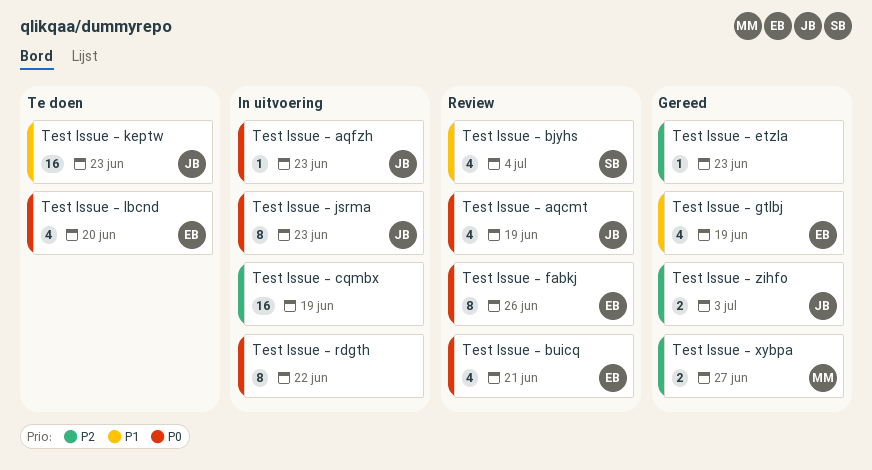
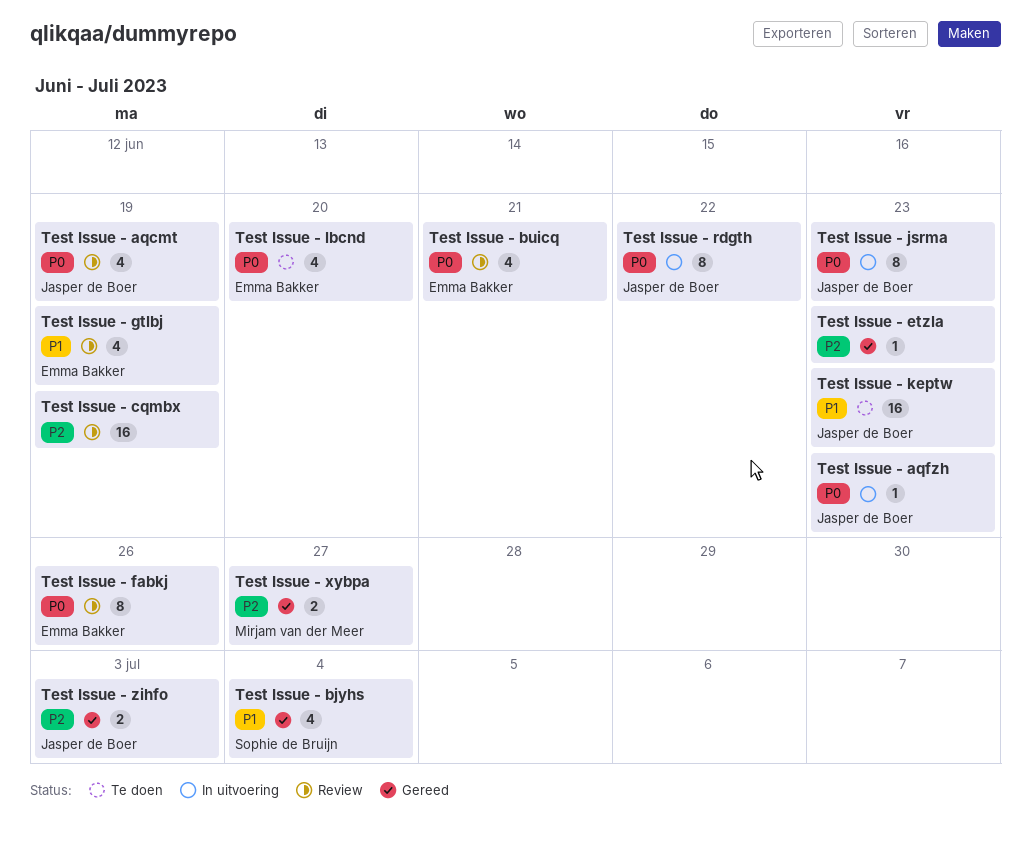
Test Issue - bjyhs, status: Review -> Gereed
Test Issue - cqmbx, status: In uitvoering -> Review
Test Issue - gtlbj, status: Gereed -> Review
Test Issue - rdgth, owner: none -> Jasper de Boer

